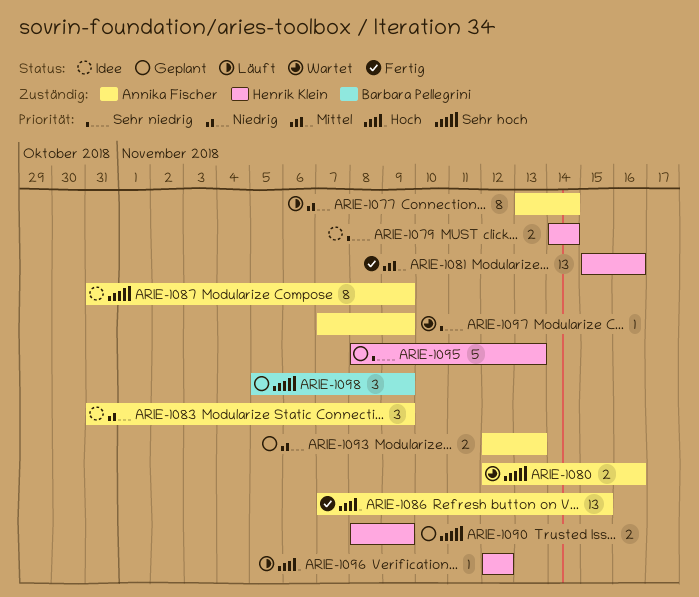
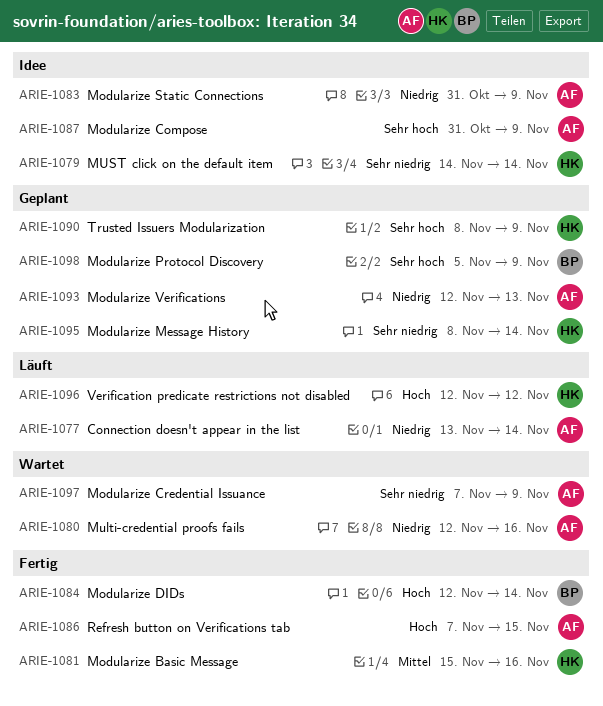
ARIE-1080, priority: Sehr hoch -> Niedrig
ARIE-1084: none -> present
ARIE-1095, due: Nov 13 -> Nov 14

